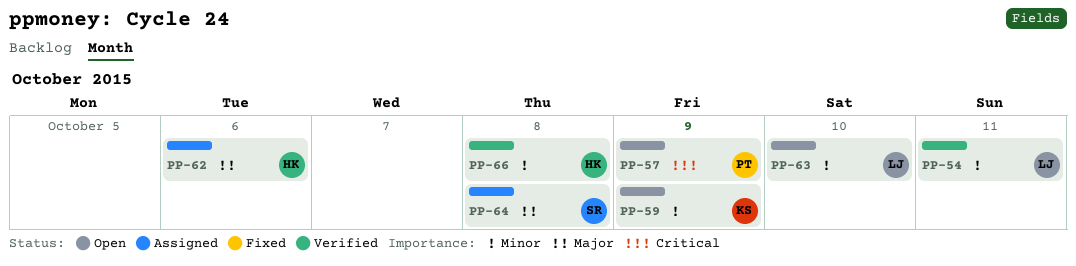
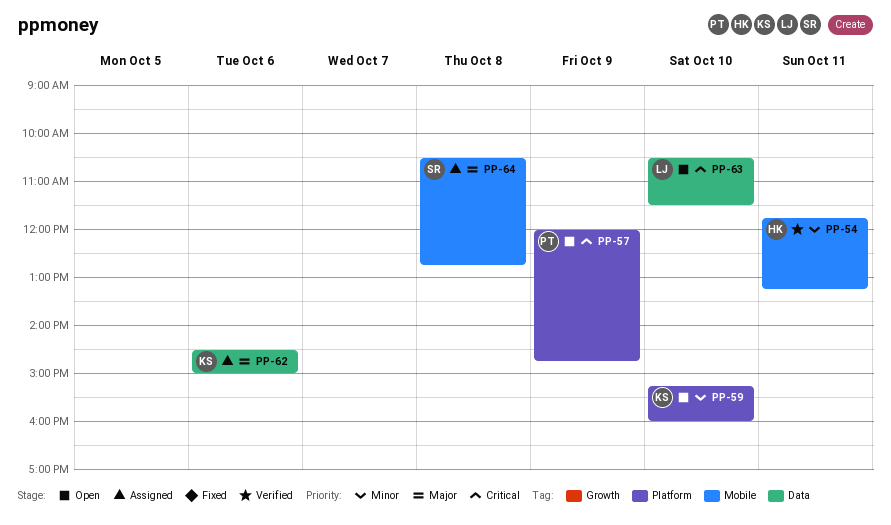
PP-54, owner: LJ -> HK
PP-59, day: Oct 9 -> Oct 10
PP-62, owner: HK -> KS
PP-63, priority: Minor -> Critical
PP-66: present -> none

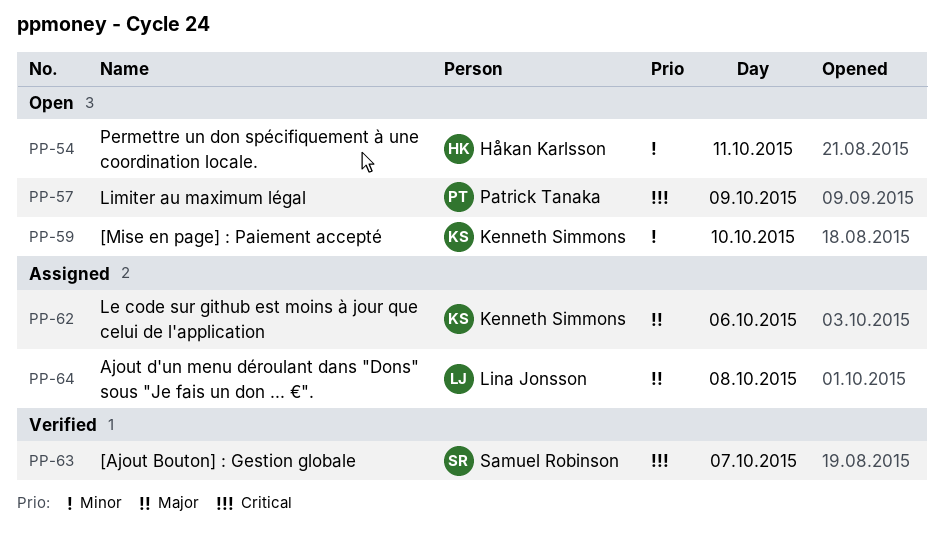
PP-54, status: Verified -> Open
PP-63, status: Open -> Verified
PP-63, owner: Lina Jonsson -> Samuel Robinson
PP-63, day: Oct 10 -> Oct 7
PP-64, owner: Samuel Robinson -> Lina Jonsson

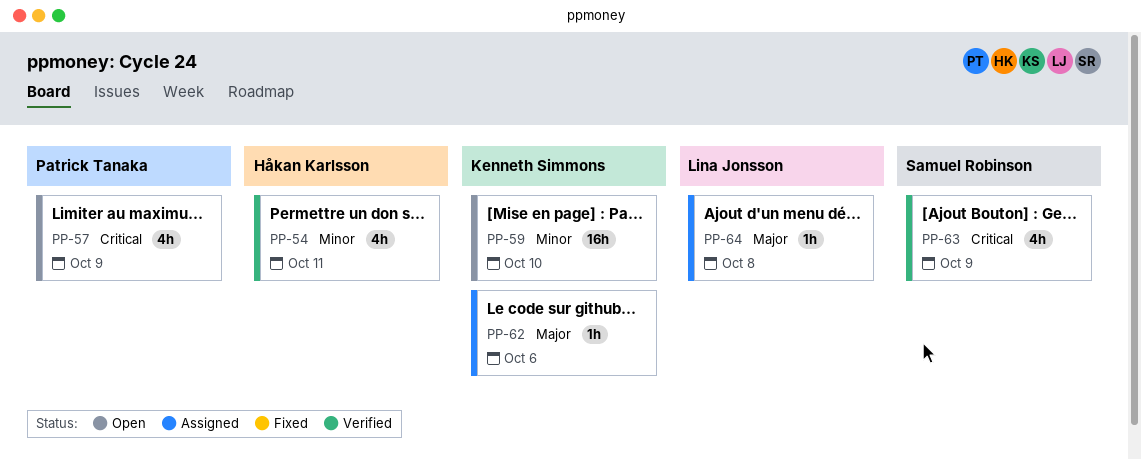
PP-54, status: Open -> Verified
PP-63, day: Oct 7 -> Oct 9

